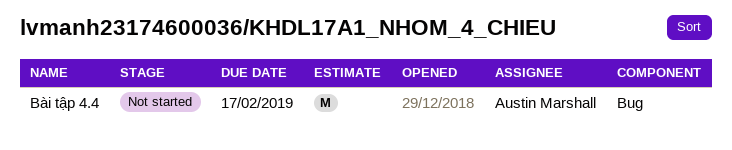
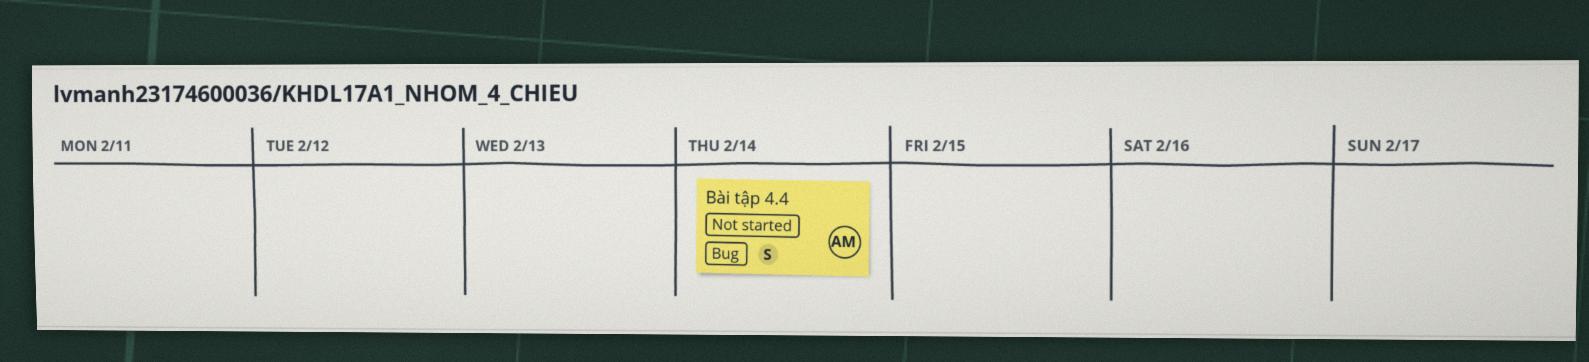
Bài tập 4.4, estimate: M -> S
Bài tập 4.4, due: Feb 17 -> Feb 14

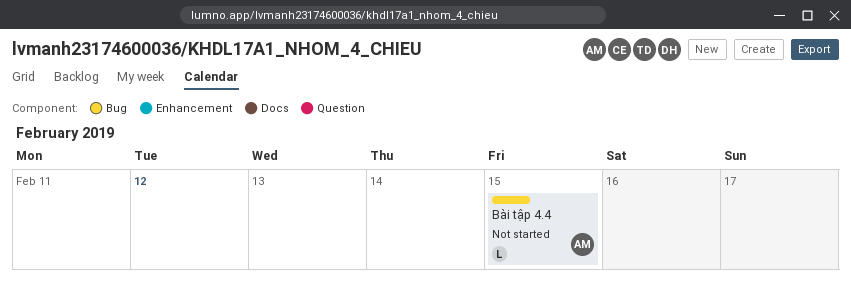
Bài tập 4.4, estimate: S -> L
Bài tập 4.4, due: Feb 14 -> Feb 15

